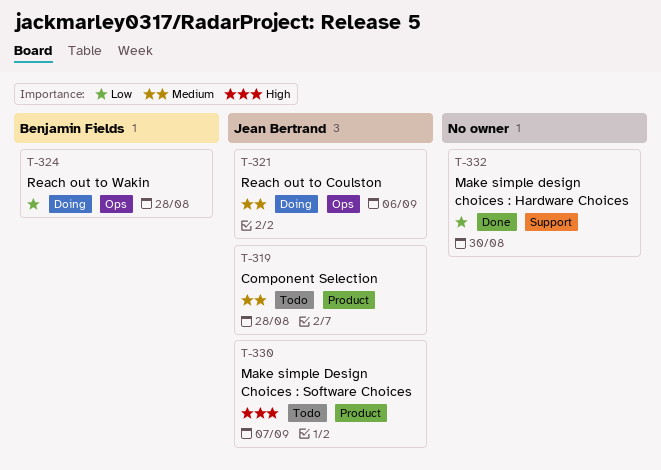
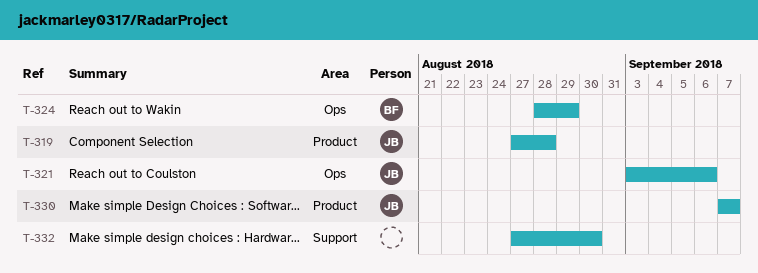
T-324, due: Aug 28 -> Aug 29

